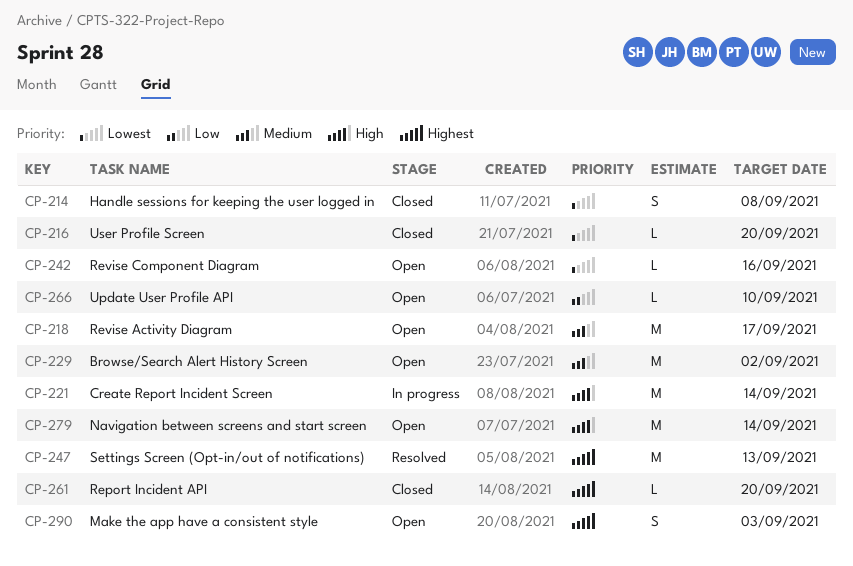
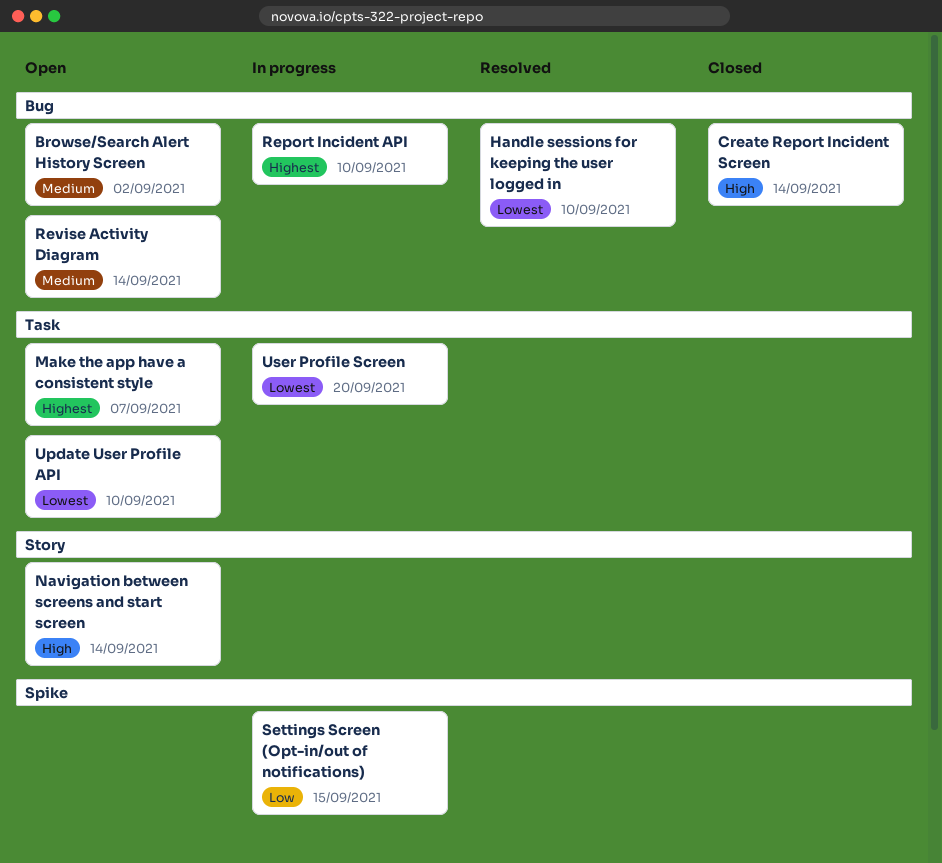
Create Report Incident Screen, status: In progress -> Closed
Handle sessions for keeping the user logged in, status: Closed -> Resolved
Handle sessions for keeping the user logged in, due: Sep 8 -> Sep 10
Make the app have a consistent style, due: Sep 3 -> Sep 7
Report Incident API, status: Closed -> In progress
Report Incident API, due: Sep 20 -> Sep 10
Revise Activity Diagram, due: Sep 17 -> Sep 14
Revise Component Diagram: present -> none
Settings Screen (Opt-in/out of notifications), status: Resolved -> In progress
Settings Screen (Opt-in/out of notifications), priority: Highest -> Low
Settings Screen (Opt-in/out of notifications), due: Sep 13 -> Sep 15
Update User Profile API, priority: Low -> Lowest
User Profile Screen, status: Closed -> In progress

